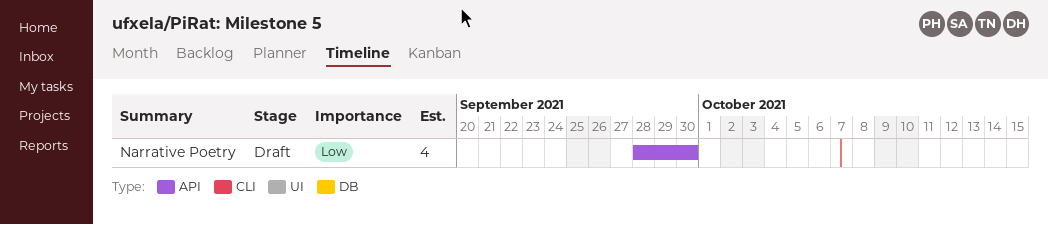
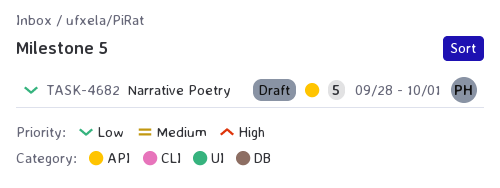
Narrative Poetry, estimate: 4 -> 5
Narrative Poetry, due: Sep 30 -> Oct 1

